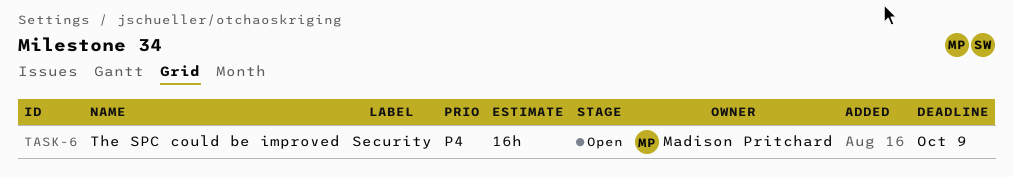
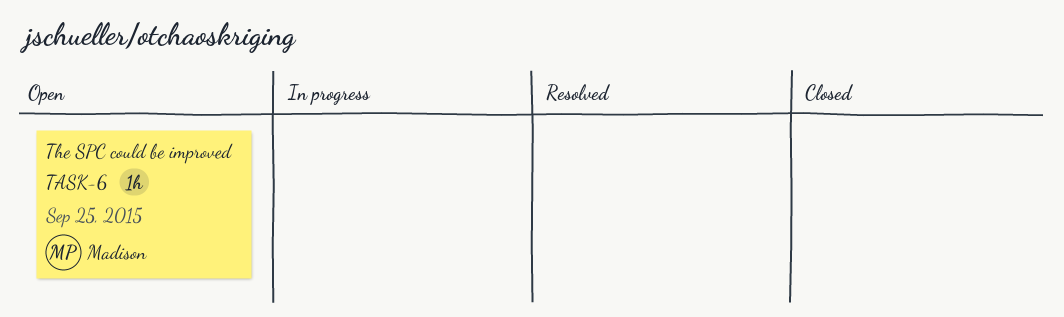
TASK-6, estimate: 16h -> 1h
TASK-6, due: Oct 9 -> Sep 25

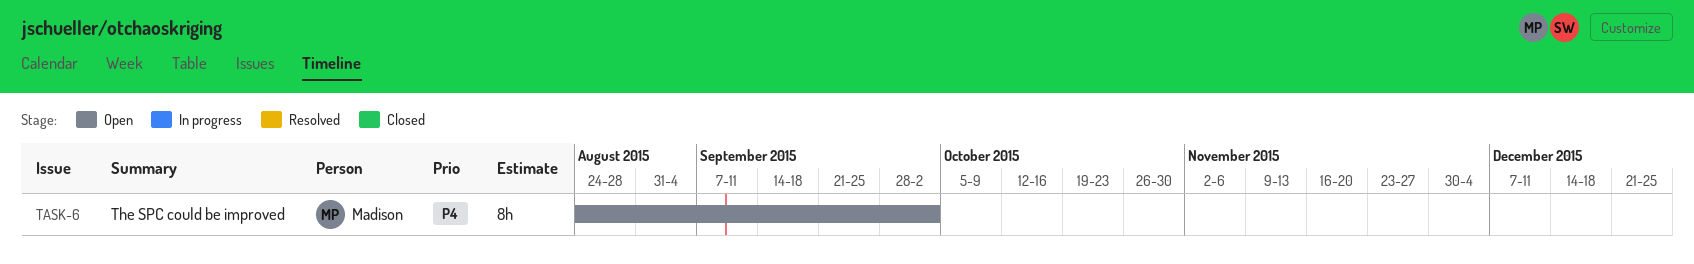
TASK-6, estimate: 1h -> 8h
TASK-6, due: Sep 25 -> Oct 2

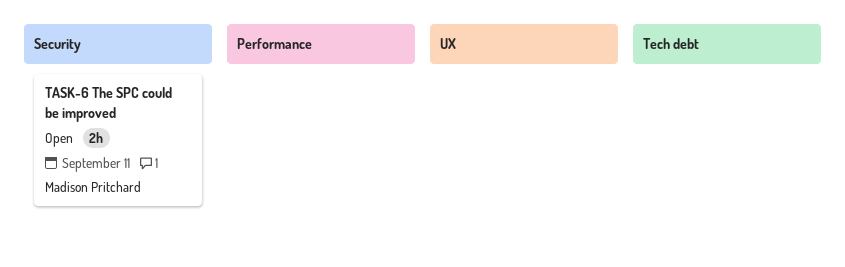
TASK-6, estimate: 8h -> 2h
TASK-6, due: Oct 2 -> Sep 11

